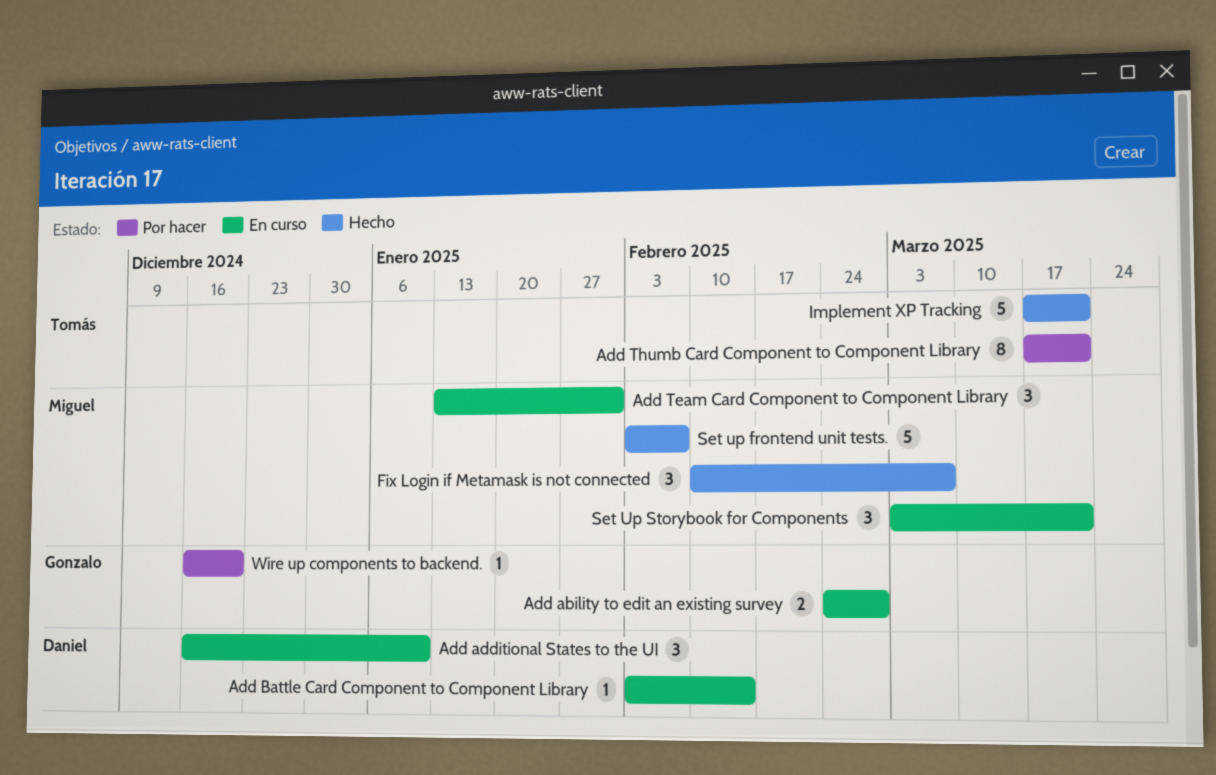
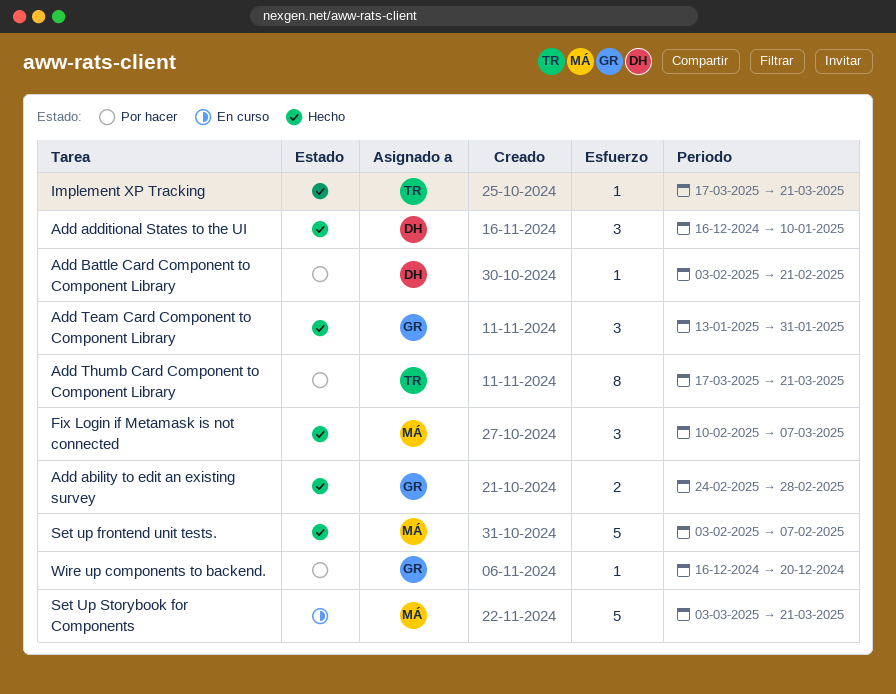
Add ability to edit an existing survey, status: En curso -> Hecho
Add additional States to the UI, status: En curso -> Hecho
Add Battle Card Component to Component Library, status: En curso -> Por hacer
Add Battle Card Component to Component Library, due: Feb 14 -> Feb 21
Add Team Card Component to Component Library, status: En curso -> Hecho
Add Team Card Component to Component Library, owner: Miguel -> Gonzalo
Implement XP Tracking, estimate: 5 -> 1
Set Up Storybook for Components, estimate: 3 -> 5

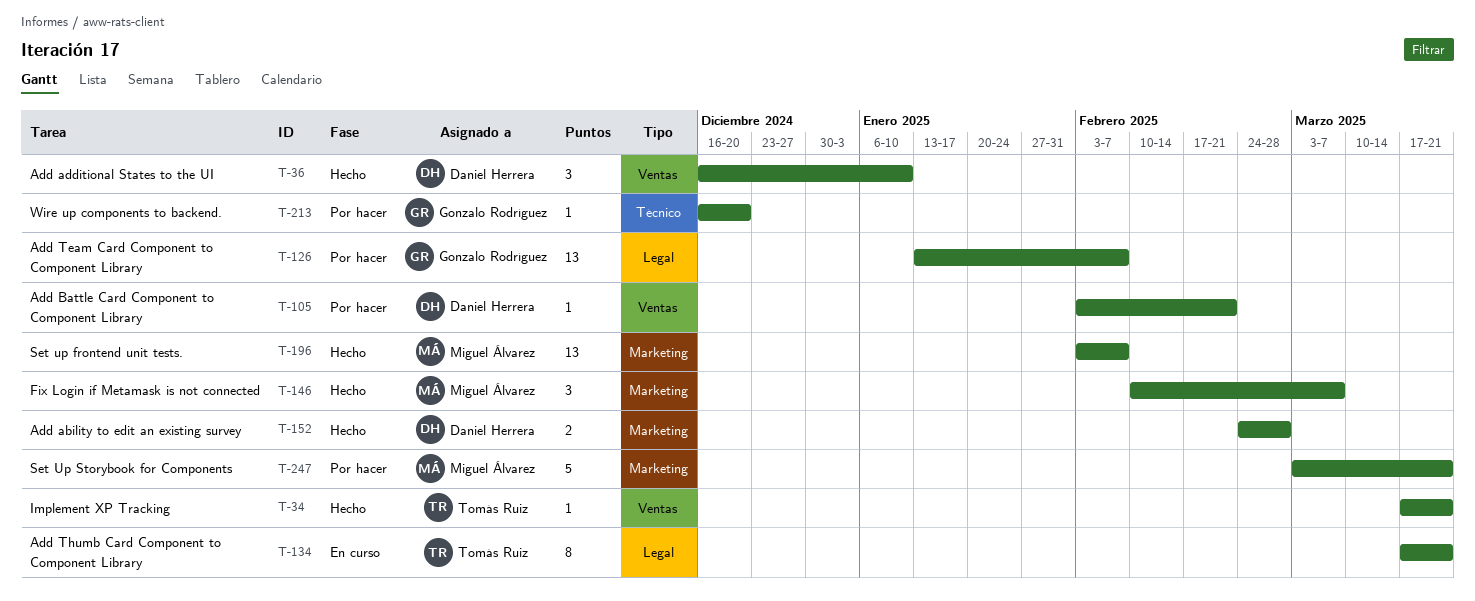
Add ability to edit an existing survey, owner: Gonzalo Rodríguez -> Daniel Herrera
Add Team Card Component to Component Library, status: Hecho -> Por hacer
Add Team Card Component to Component Library, estimate: 3 -> 13
Add Team Card Component to Component Library, due: Jan 31 -> Feb 7
Add Thumb Card Component to Component Library, status: Por hacer -> En curso
Set up frontend unit tests., estimate: 5 -> 13
Set Up Storybook for Components, status: En curso -> Por hacer

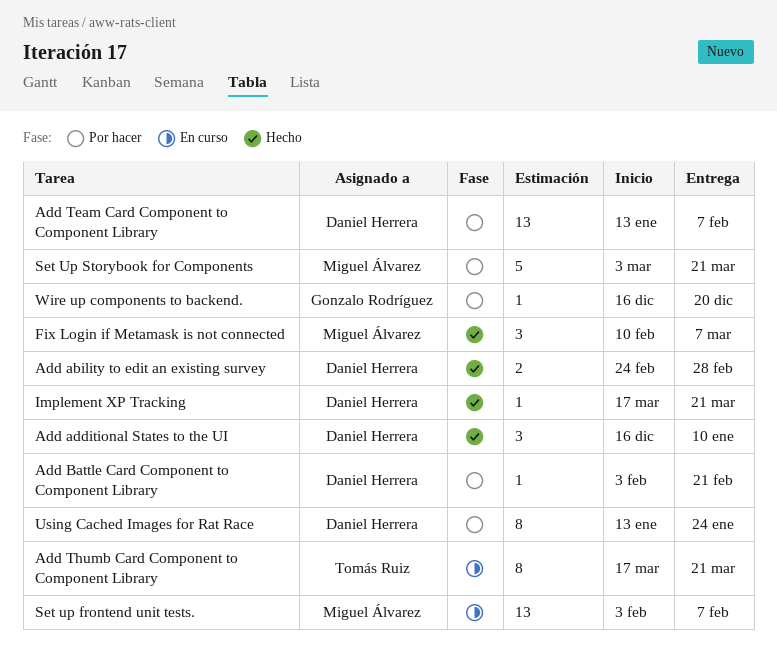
Add Team Card Component to Component Library, owner: Gonzalo Rodríguez -> Daniel Herrera
Implement XP Tracking, owner: Tomás Ruiz -> Daniel Herrera
Set up frontend unit tests., status: Hecho -> En curso
Using Cached Images for Rat Race: none -> present

